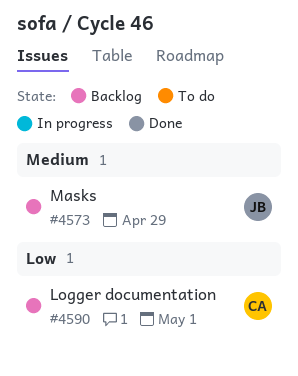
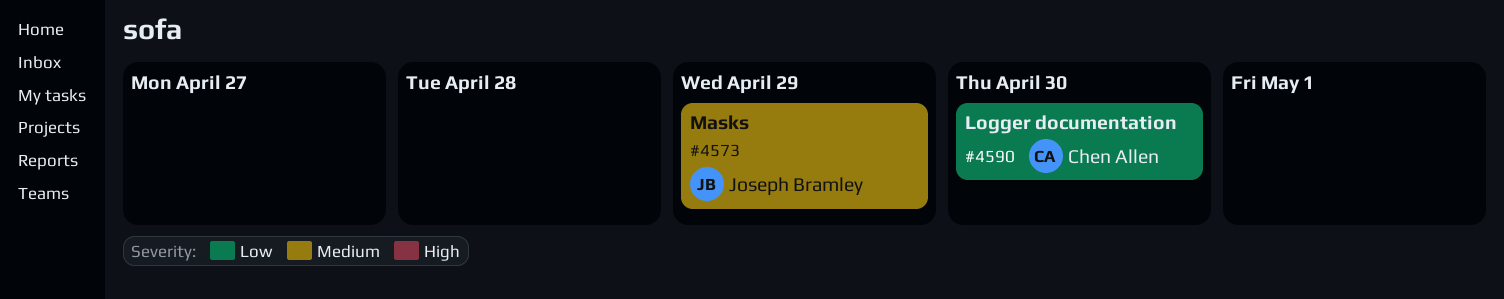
#4590, due: May 1 -> Apr 30

